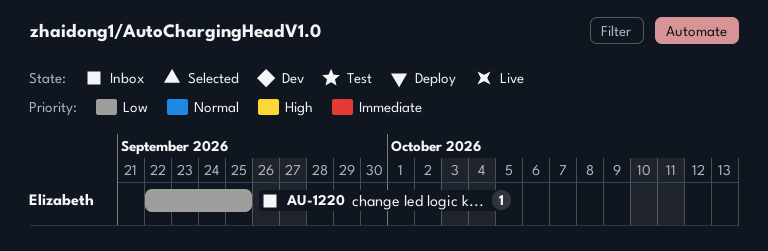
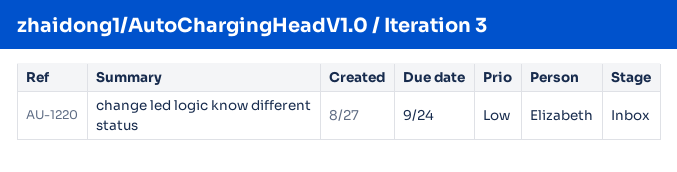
AU-1220, due: Sep 25 -> Sep 24

